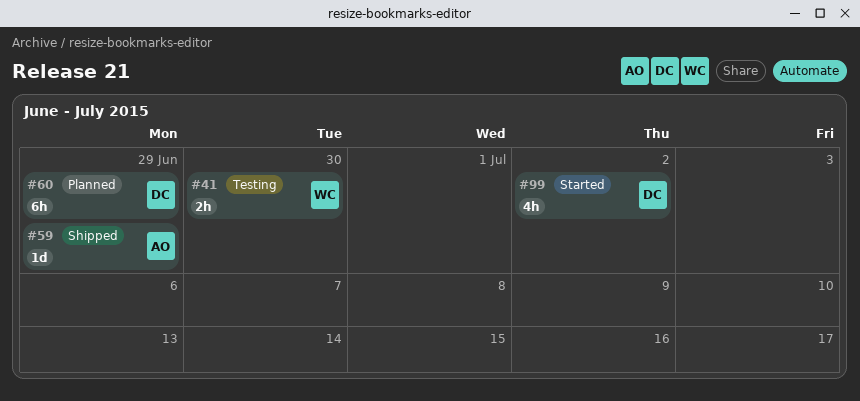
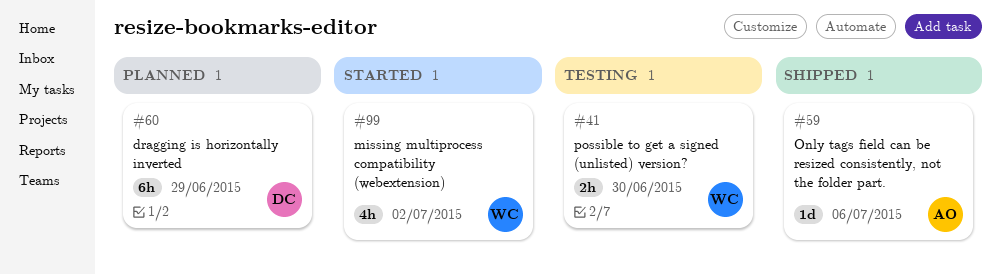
#59, due: Jun 29 -> Jul 6
#99, owner: DC -> WC

